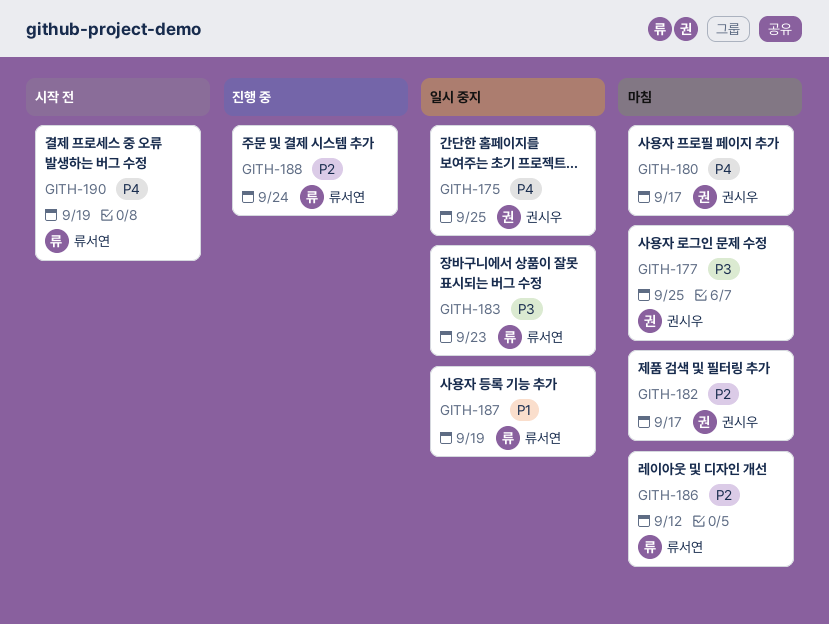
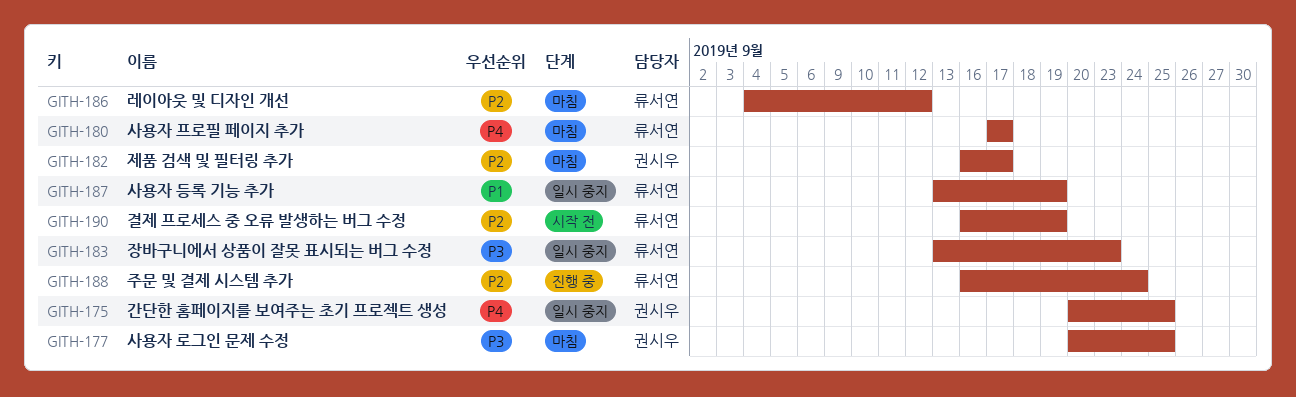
GITH-180, owner: 권시우 -> 류서연
GITH-190, priority: P4 -> P2

